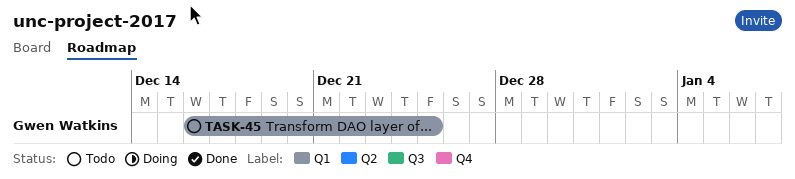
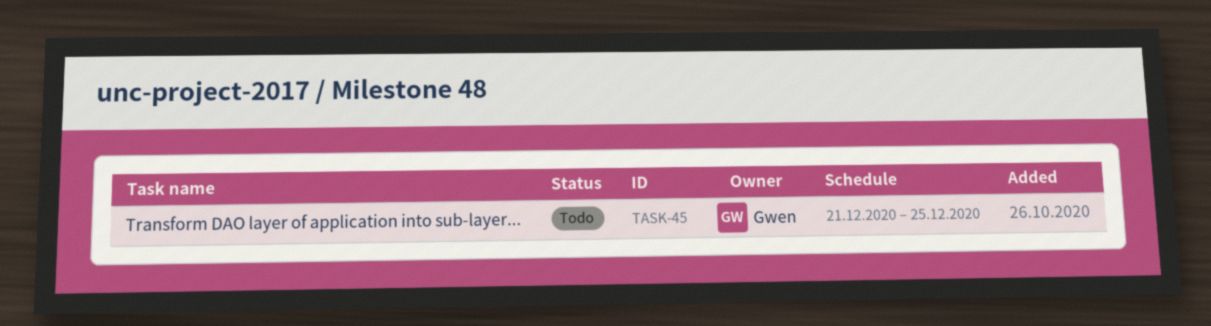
TASK-45, start: Dec 16 -> Dec 21

